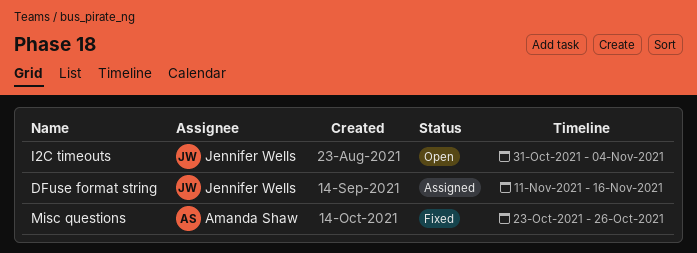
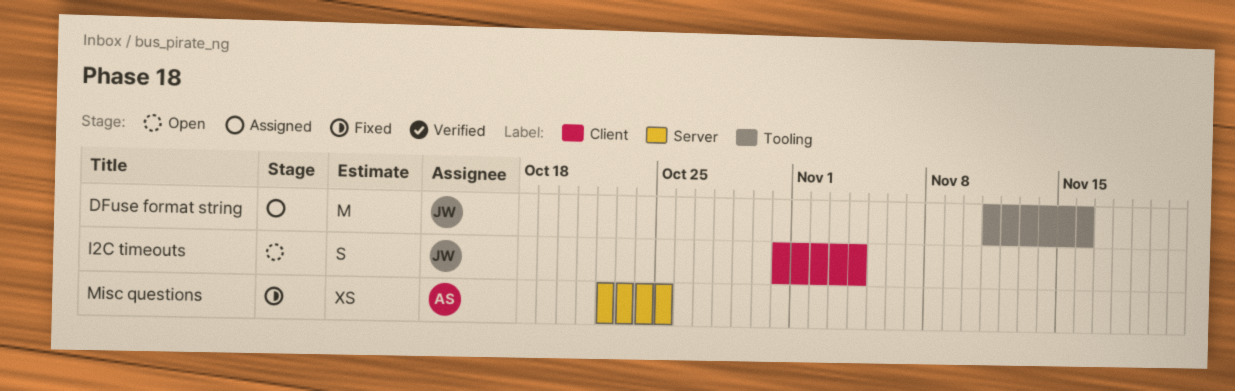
Misc questions, start: Oct 23 -> Oct 22
Misc questions, due: Oct 26 -> Oct 25

